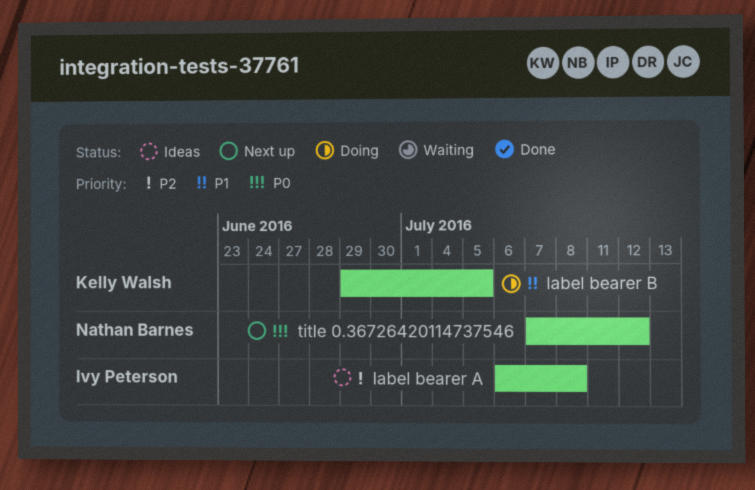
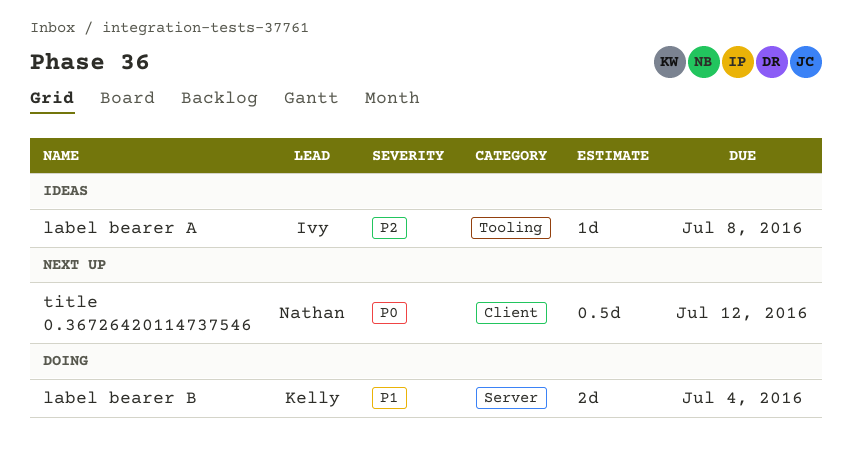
label bearer B, due: Jul 5 -> Jul 4

